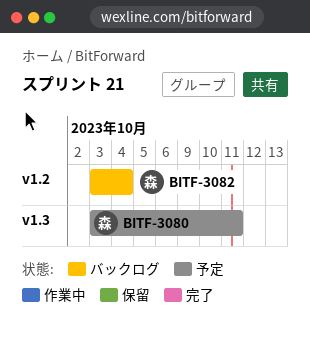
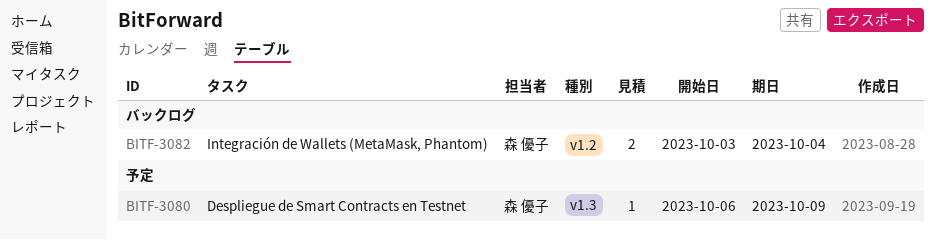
BITF-3080, start: Oct 3 -> Oct 6
BITF-3080, due: Oct 11 -> Oct 9

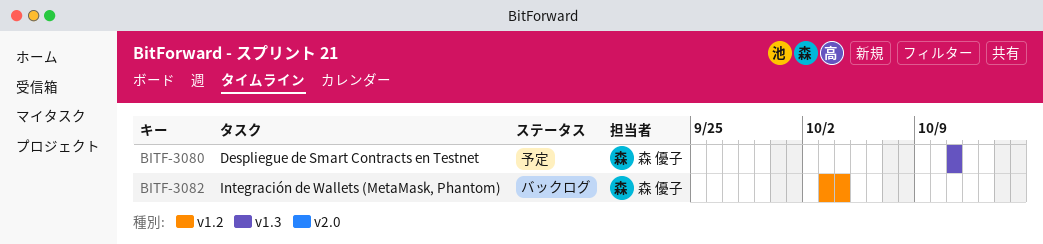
BITF-3080, start: Oct 6 -> Oct 11
BITF-3080, due: Oct 9 -> Oct 11

